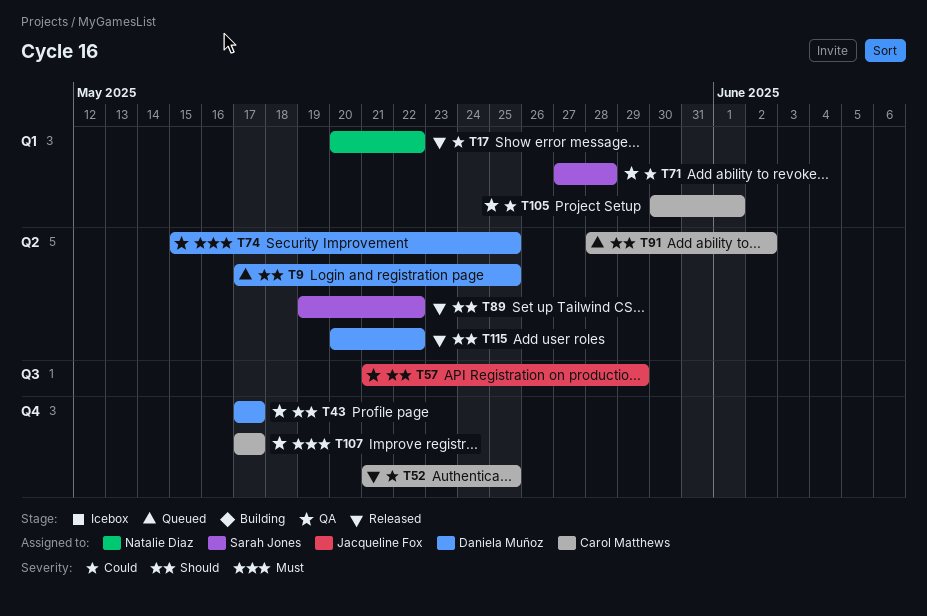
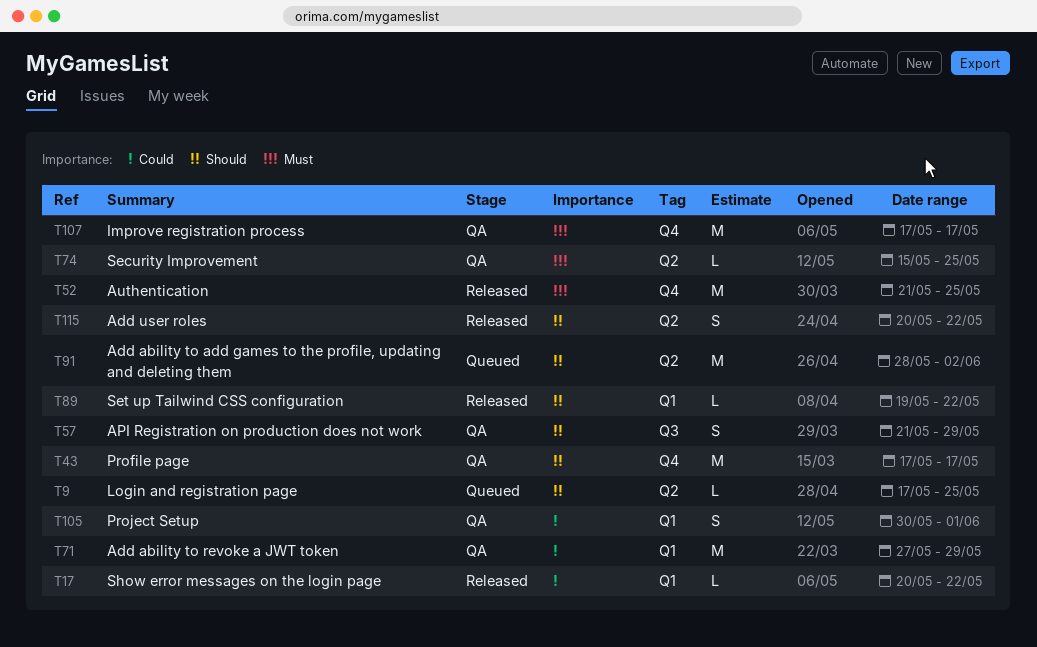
T52, priority: Could -> Must
T71, due: May 28 -> May 29
T89, label: Q2 -> Q1

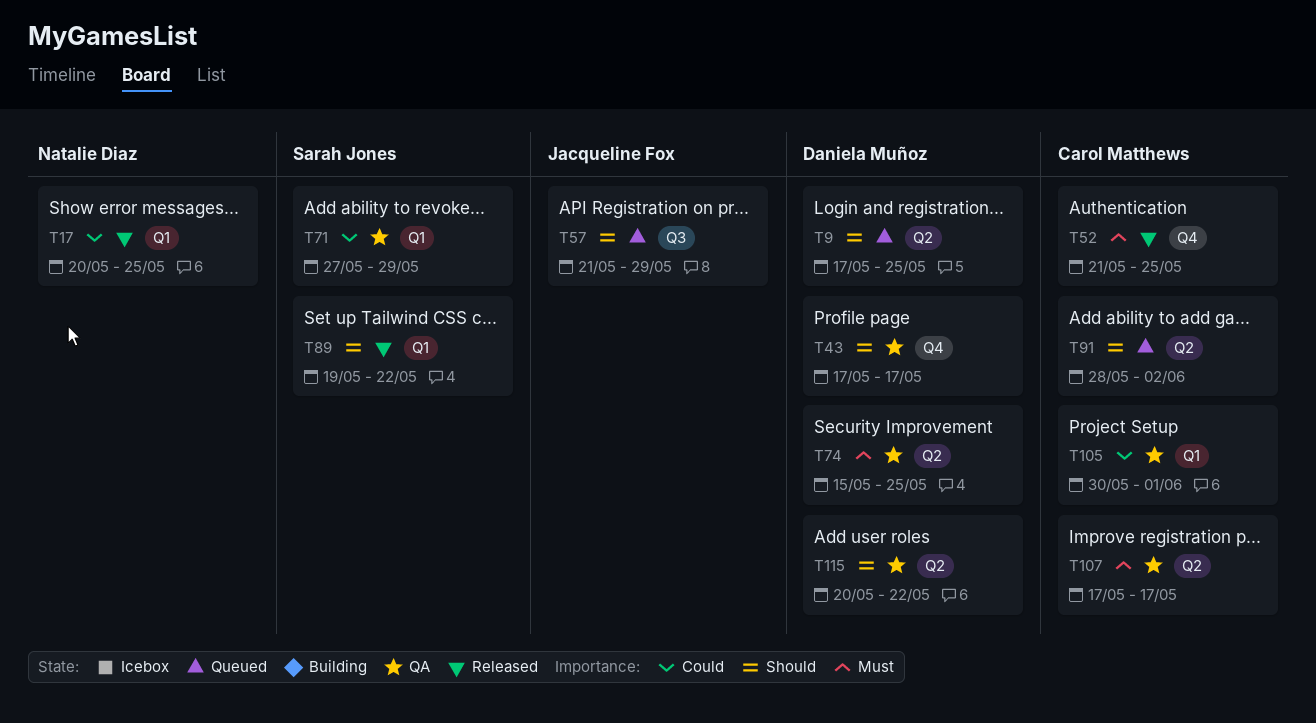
T17, due: May 22 -> May 25
T57, status: QA -> Queued
T107, label: Q4 -> Q2
T115, status: Released -> QA

